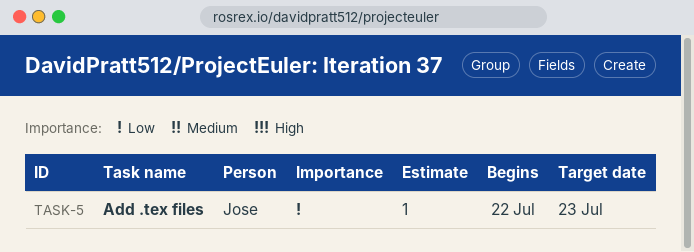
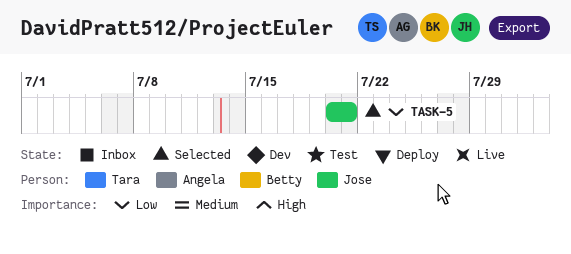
TASK-5, start: Jul 22 -> Jul 20
TASK-5, due: Jul 23 -> Jul 21

